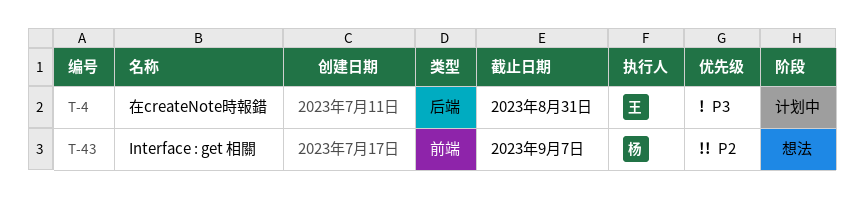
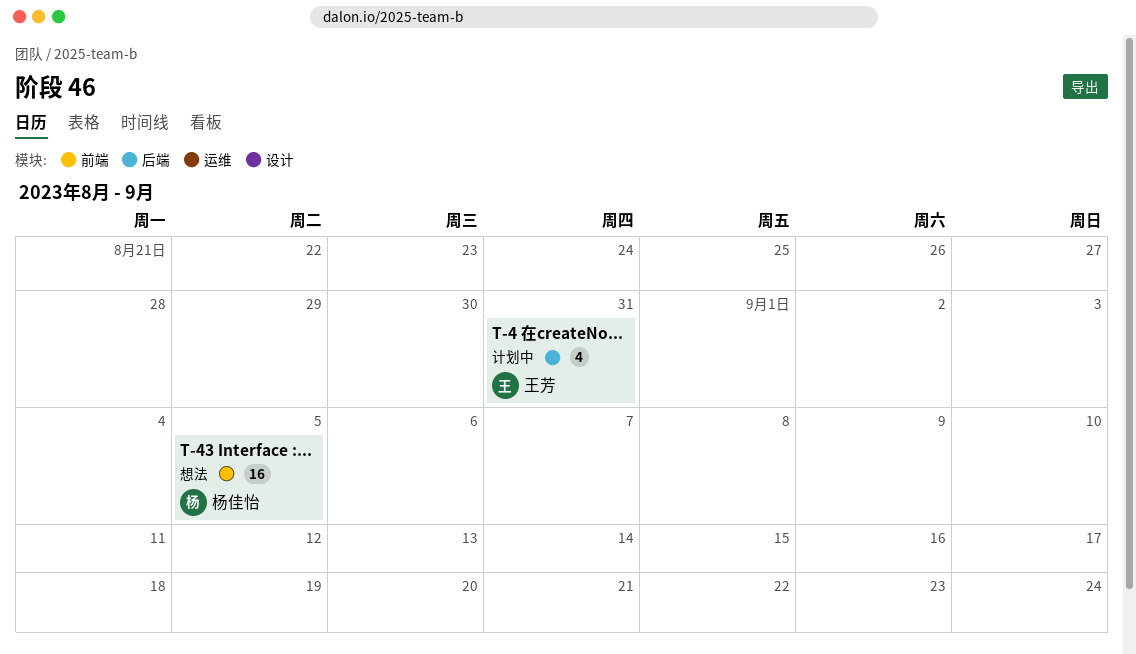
T-43, due: Sep 7 -> Sep 5

